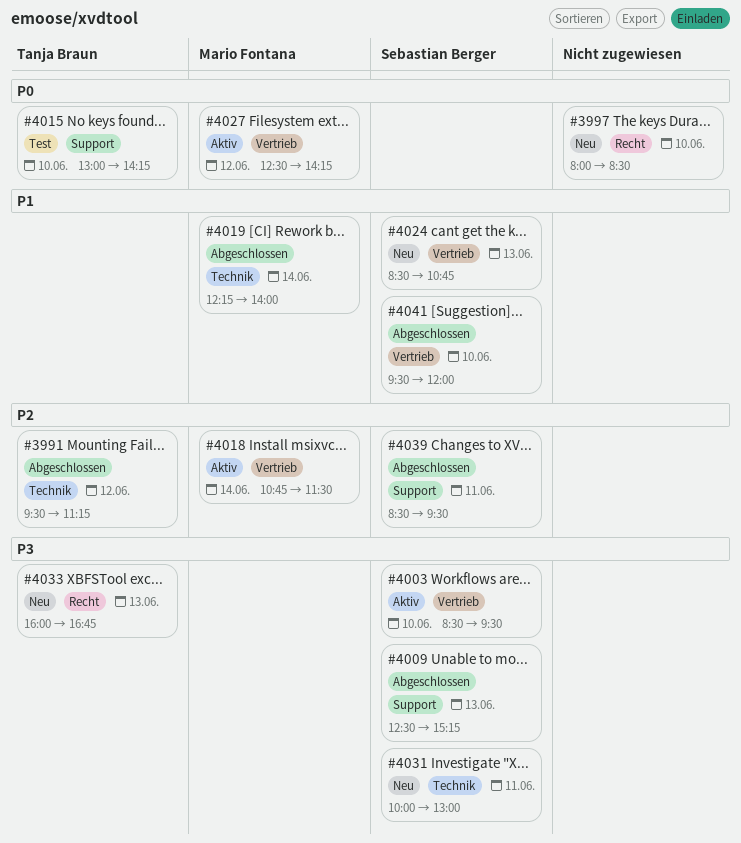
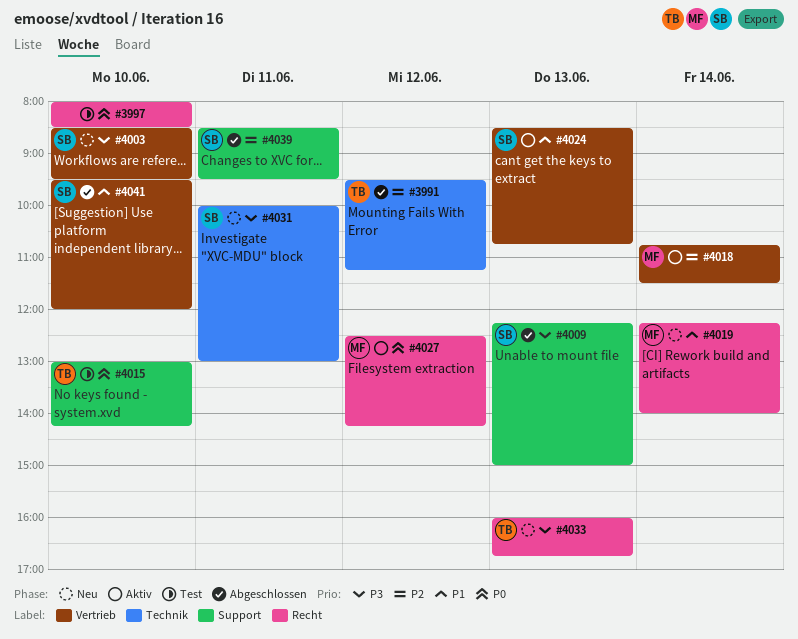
#3997, status: Neu -> Test
#4003, status: Aktiv -> Neu
#4009, begins: 12:30 -> 12:15
#4009, ends: 15:15 -> 15:00
#4019, status: Abgeschlossen -> Neu
#4019, label: Technik -> Recht
#4024, status: Neu -> Aktiv
#4027, label: Vertrieb -> Recht

